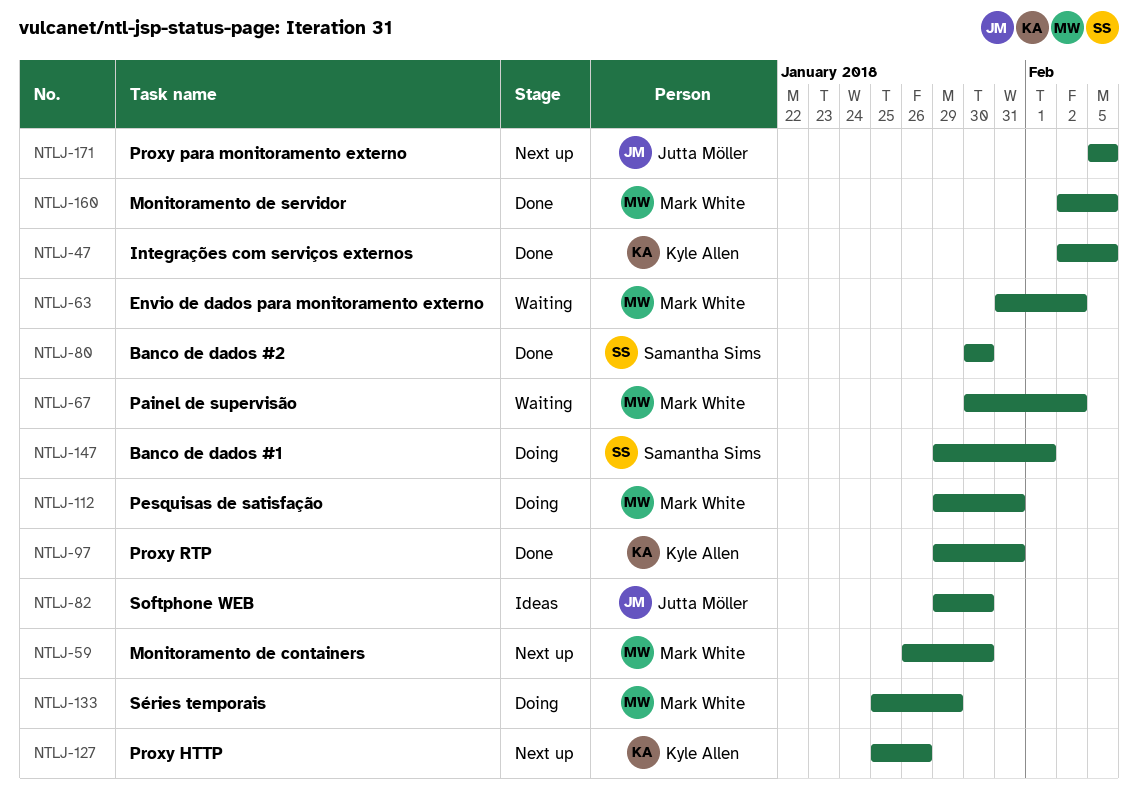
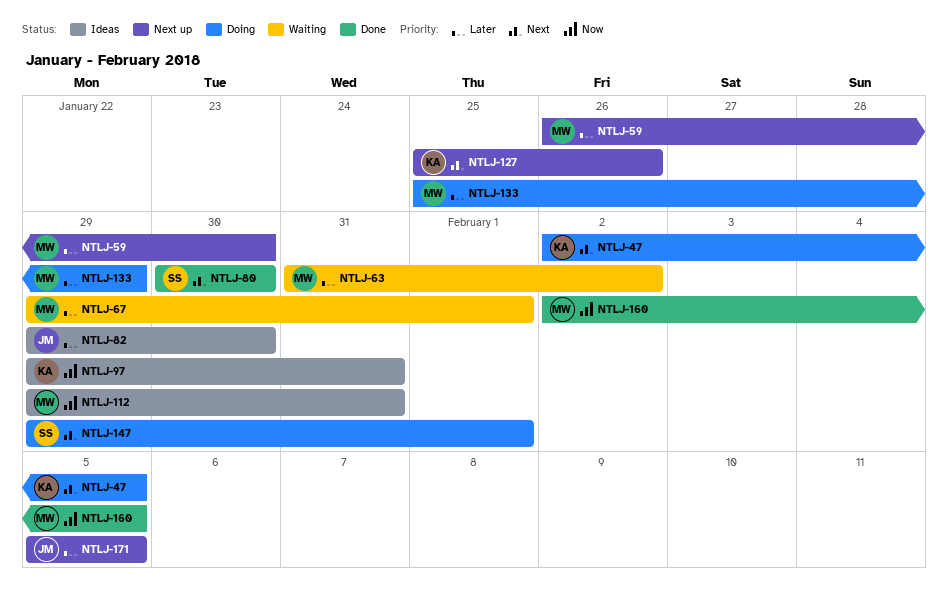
NTLJ-47, status: Done -> Doing
NTLJ-67, start: Jan 30 -> Jan 29
NTLJ-67, due: Feb 2 -> Feb 1
NTLJ-97, status: Done -> Ideas
NTLJ-112, status: Doing -> Ideas

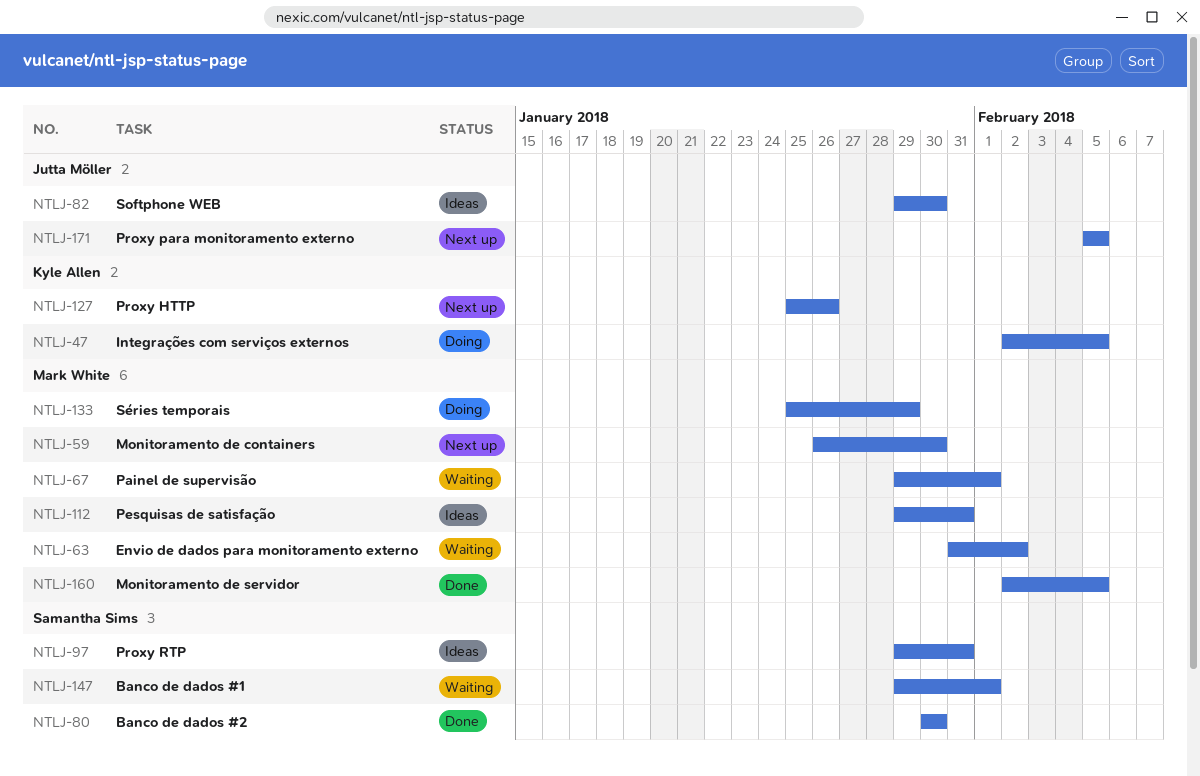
NTLJ-97, owner: Kyle Allen -> Samantha Sims
NTLJ-147, status: Doing -> Waiting

